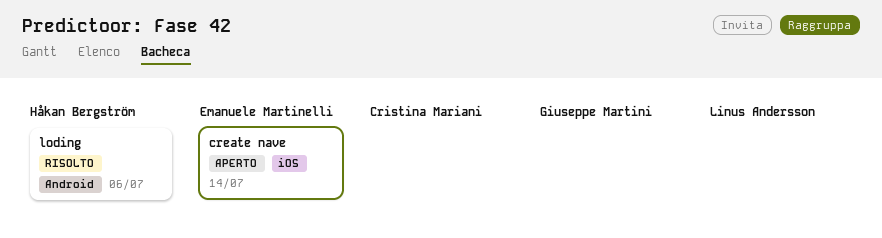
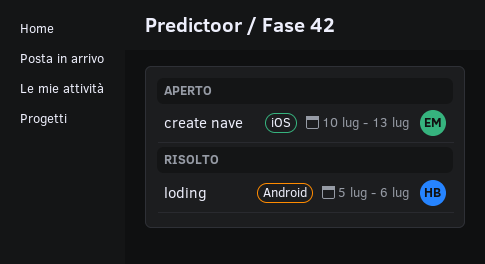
create nave, due: Jul 14 -> Jul 13

